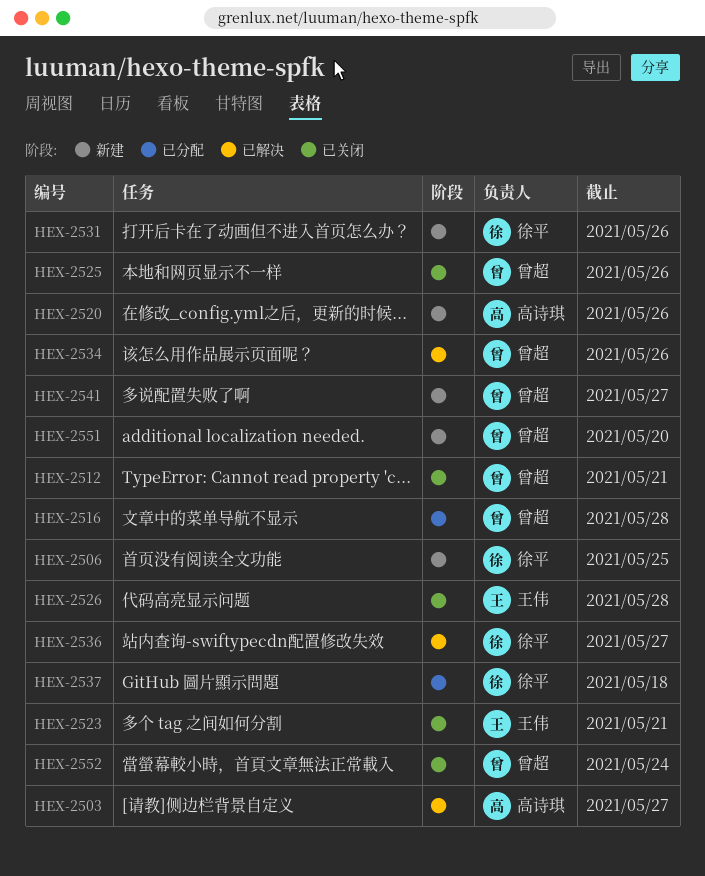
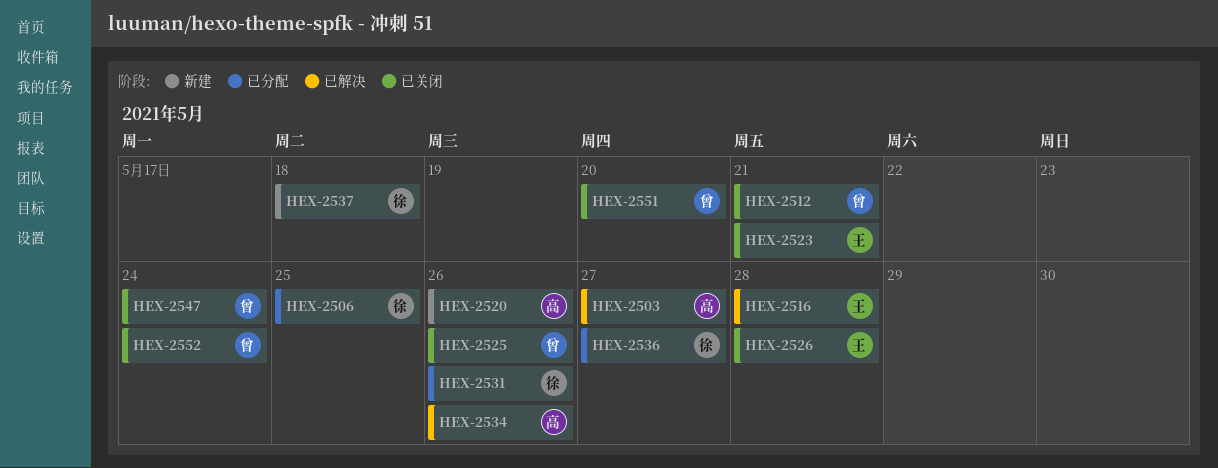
HEX-2506, status: 新建 -> 已分配
HEX-2516, status: 已分配 -> 已解决
HEX-2516, owner: 曾超 -> 王伟
HEX-2531, status: 新建 -> 已分配
HEX-2534, owner: 曾超 -> 高诗琪
HEX-2536, status: 已解决 -> 已分配
HEX-2537, status: 已分配 -> 新建
HEX-2541: present -> none
HEX-2547: none -> present
HEX-2551, status: 新建 -> 已关闭

